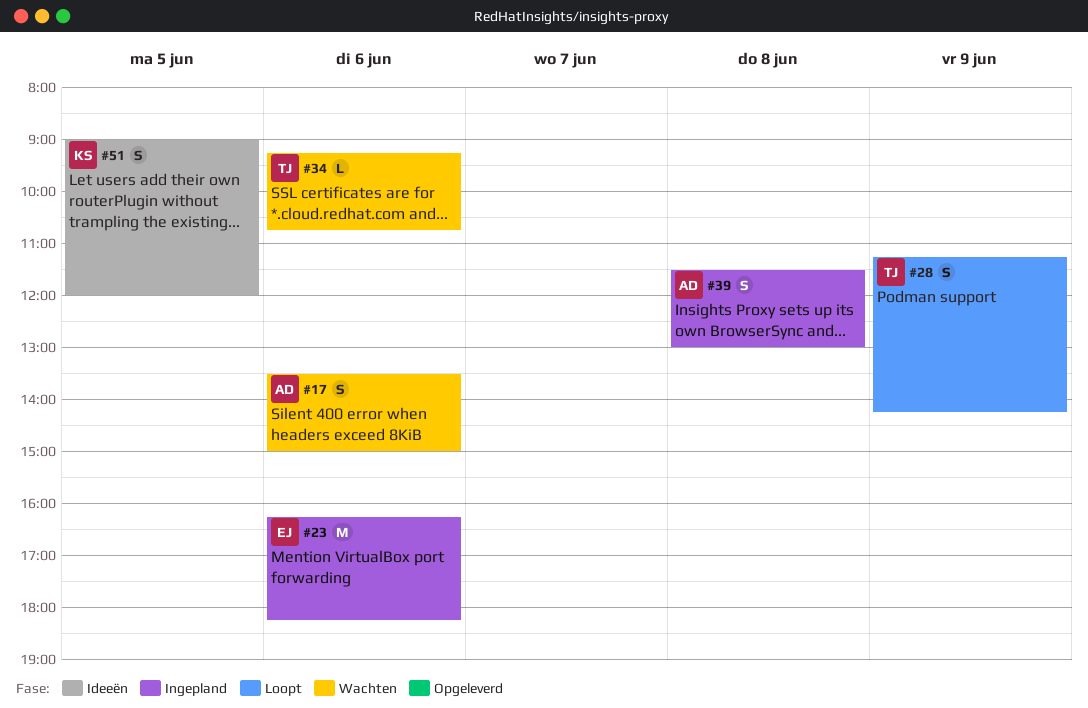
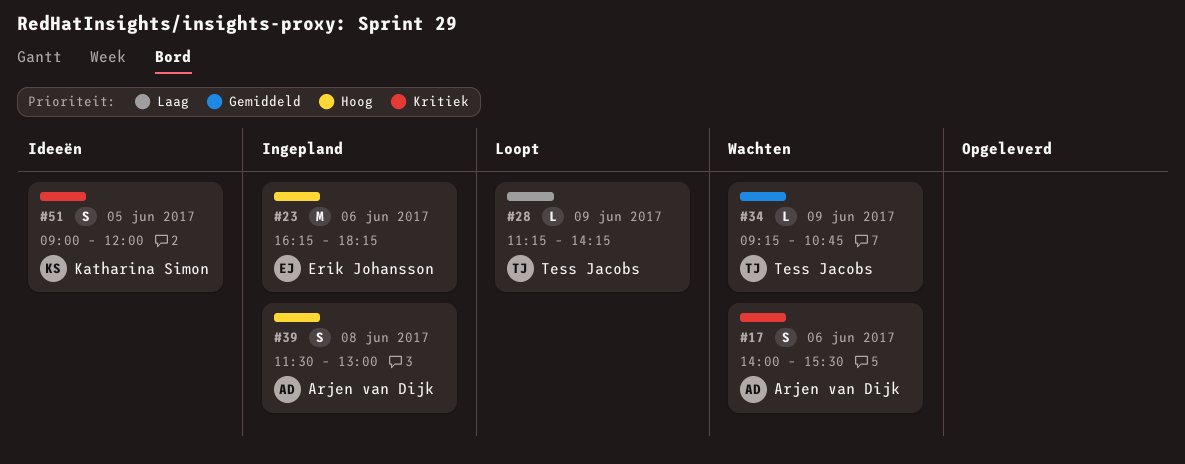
#17, begins: 13:30 -> 14:00
#17, ends: 15:00 -> 15:30
#28, estimate: S -> L
#34, day: Jun 6 -> Jun 9

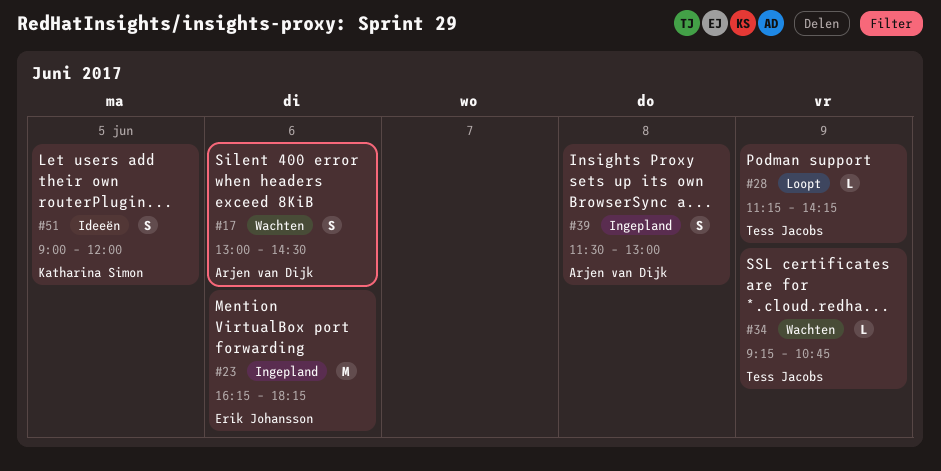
#17, begins: 14:00 -> 13:00
#17, ends: 15:30 -> 14:30

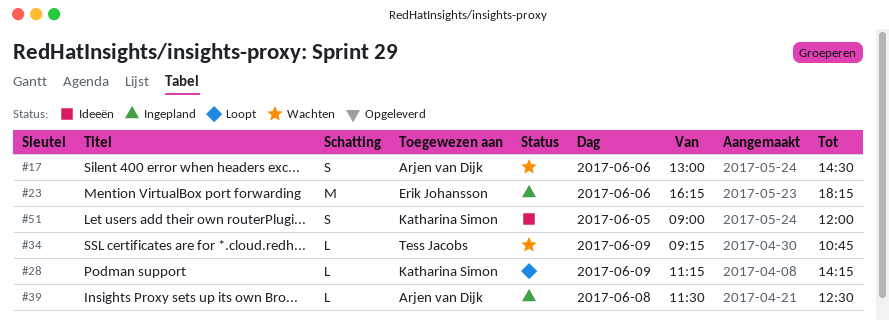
#28, owner: Tess Jacobs -> Katharina Simon
#39, estimate: S -> L
#39, ends: 13:00 -> 12:30

